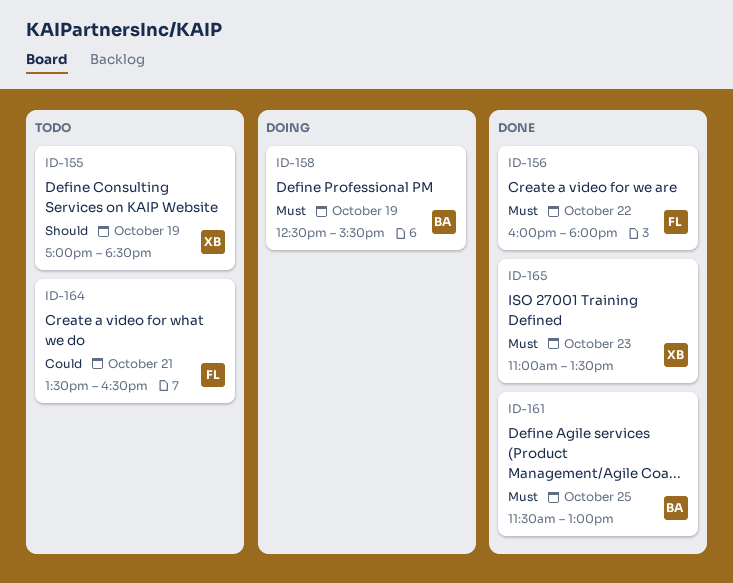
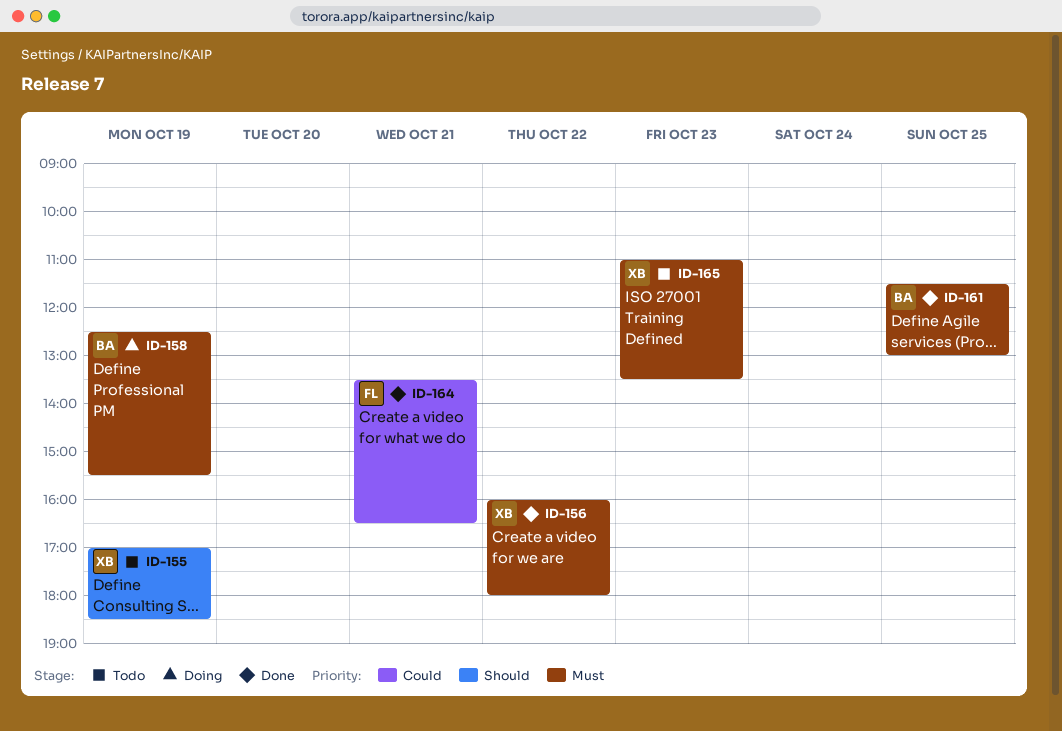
ID-156, owner: FL -> XB
ID-164, status: Todo -> Done
ID-165, status: Done -> Todo

